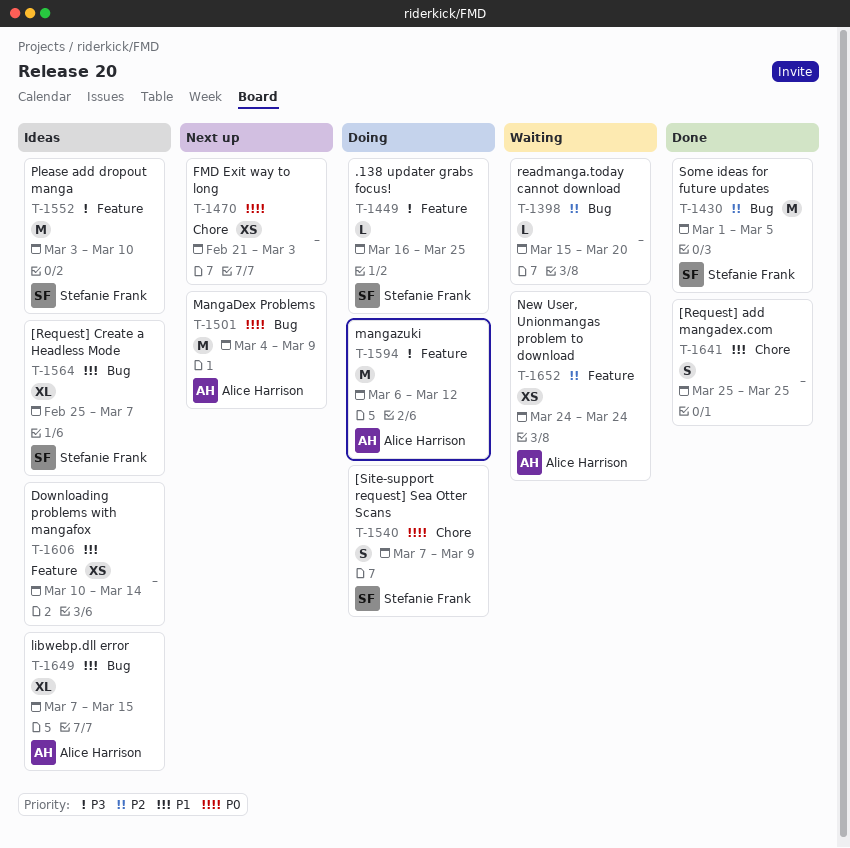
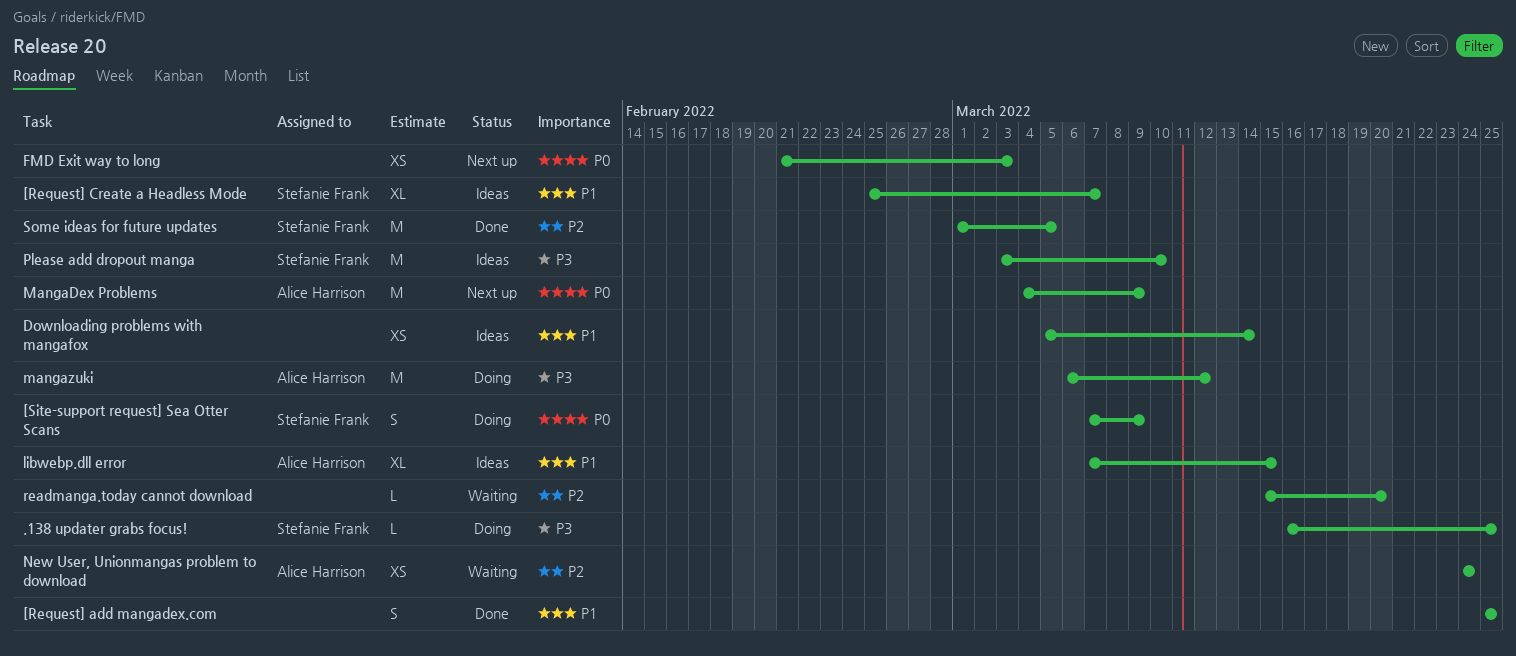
Downloading problems with mangafox, start: Mar 10 -> Mar 5

